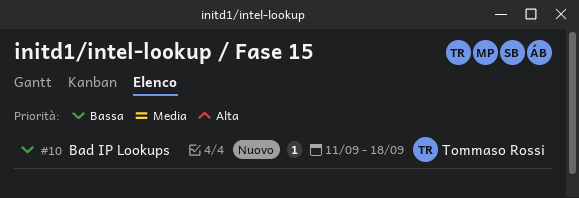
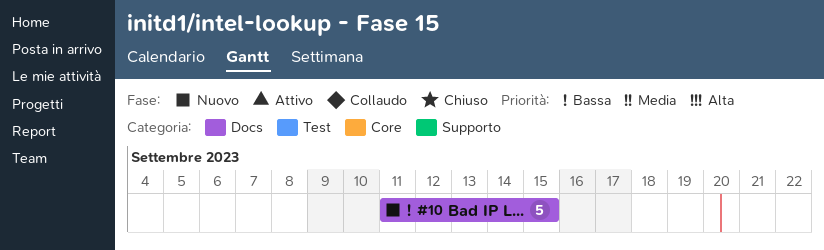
#10, estimate: 1 -> 5
#10, due: Sep 18 -> Sep 15

